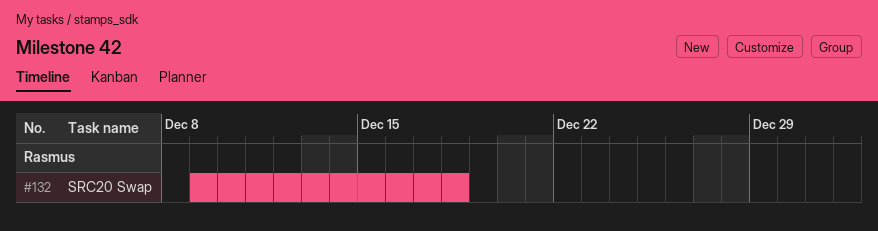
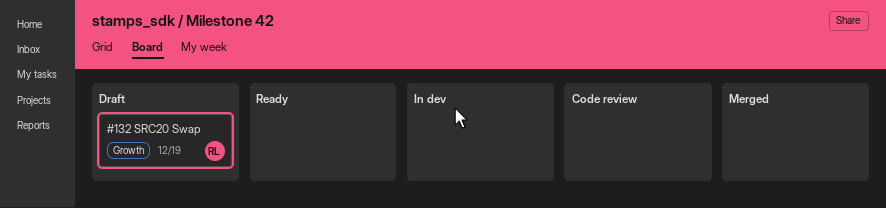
#132, due: Dec 18 -> Dec 19

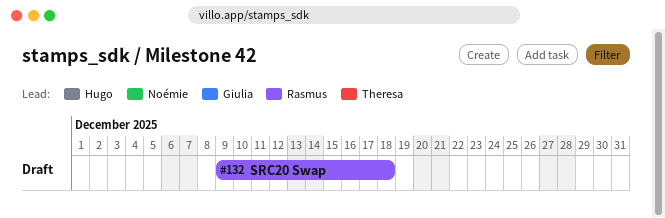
#132, due: Dec 19 -> Dec 18

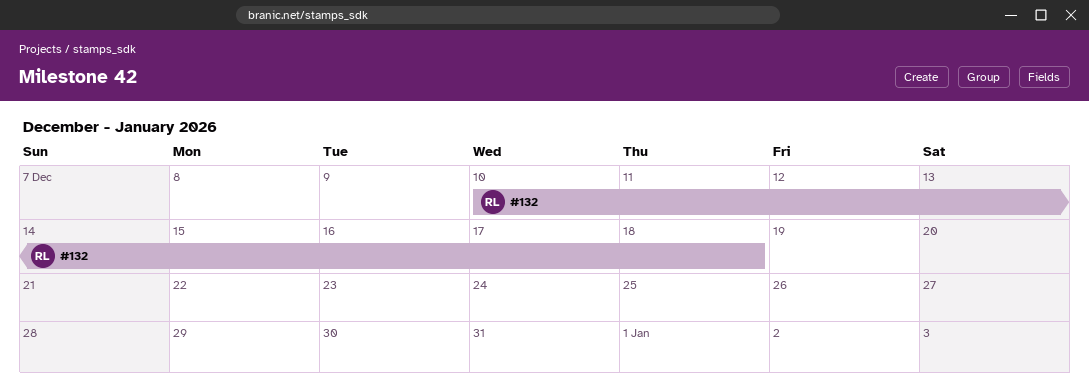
#132, start: Dec 9 -> Dec 10

